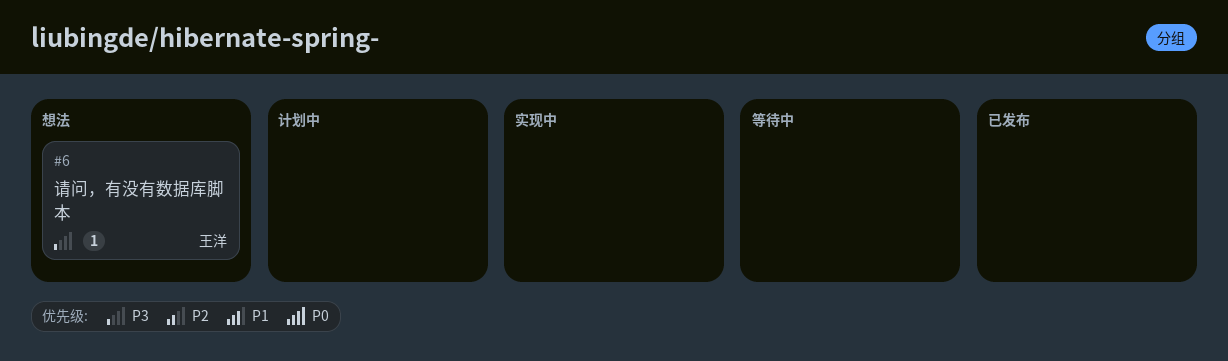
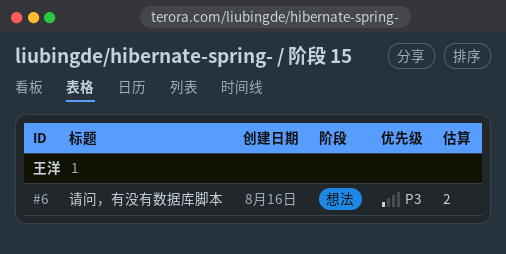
#6, estimate: 1 -> 2

